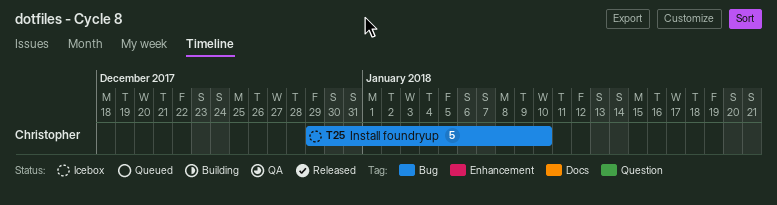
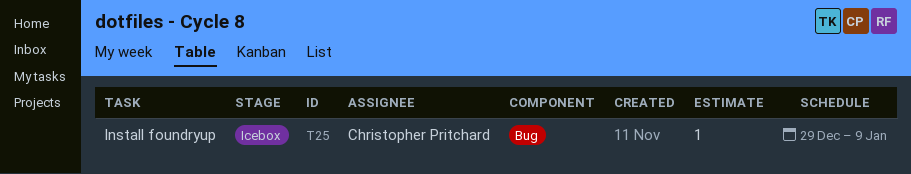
T25, estimate: 5 -> 1
T25, due: Jan 10 -> Jan 9

